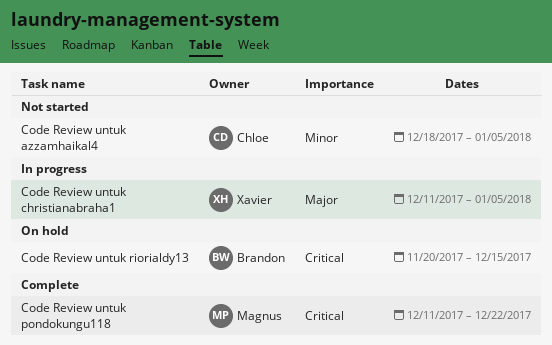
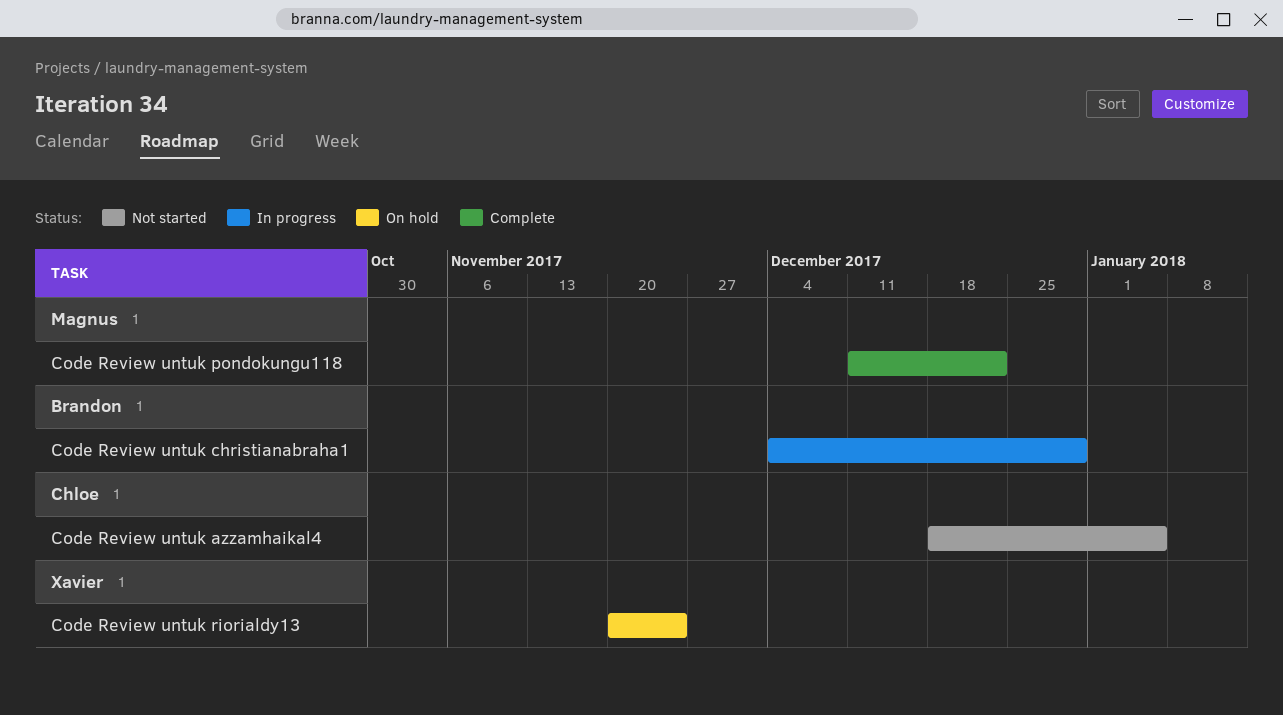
Code Review untuk christianabraha1, owner: Xavier -> Brandon
Code Review untuk christianabraha1, start: Dec 11 -> Dec 4
Code Review untuk christianabraha1, due: Jan 5 -> Dec 29
Code Review untuk riorialdy13, owner: Brandon -> Xavier
Code Review untuk riorialdy13, due: Dec 15 -> Nov 24

